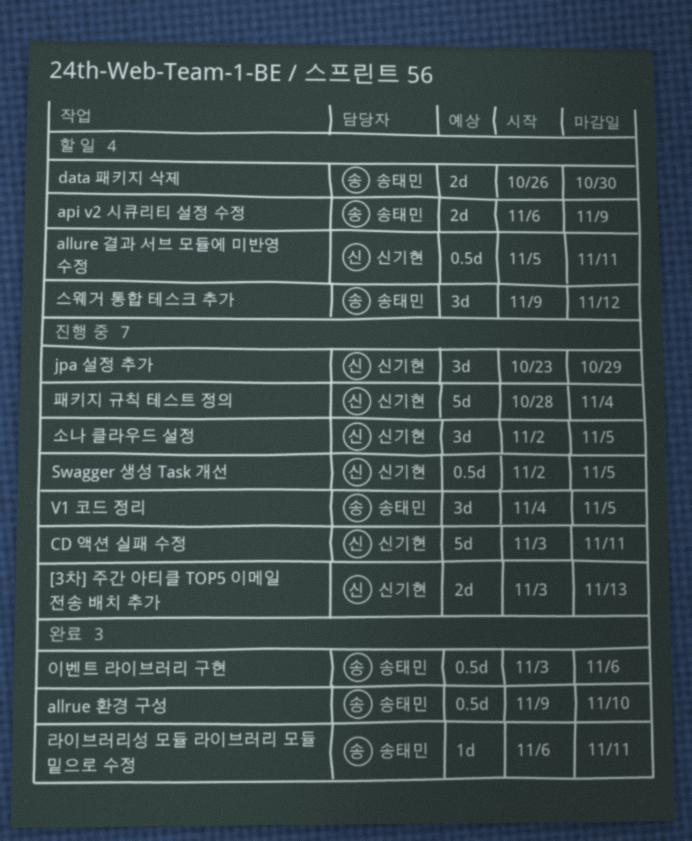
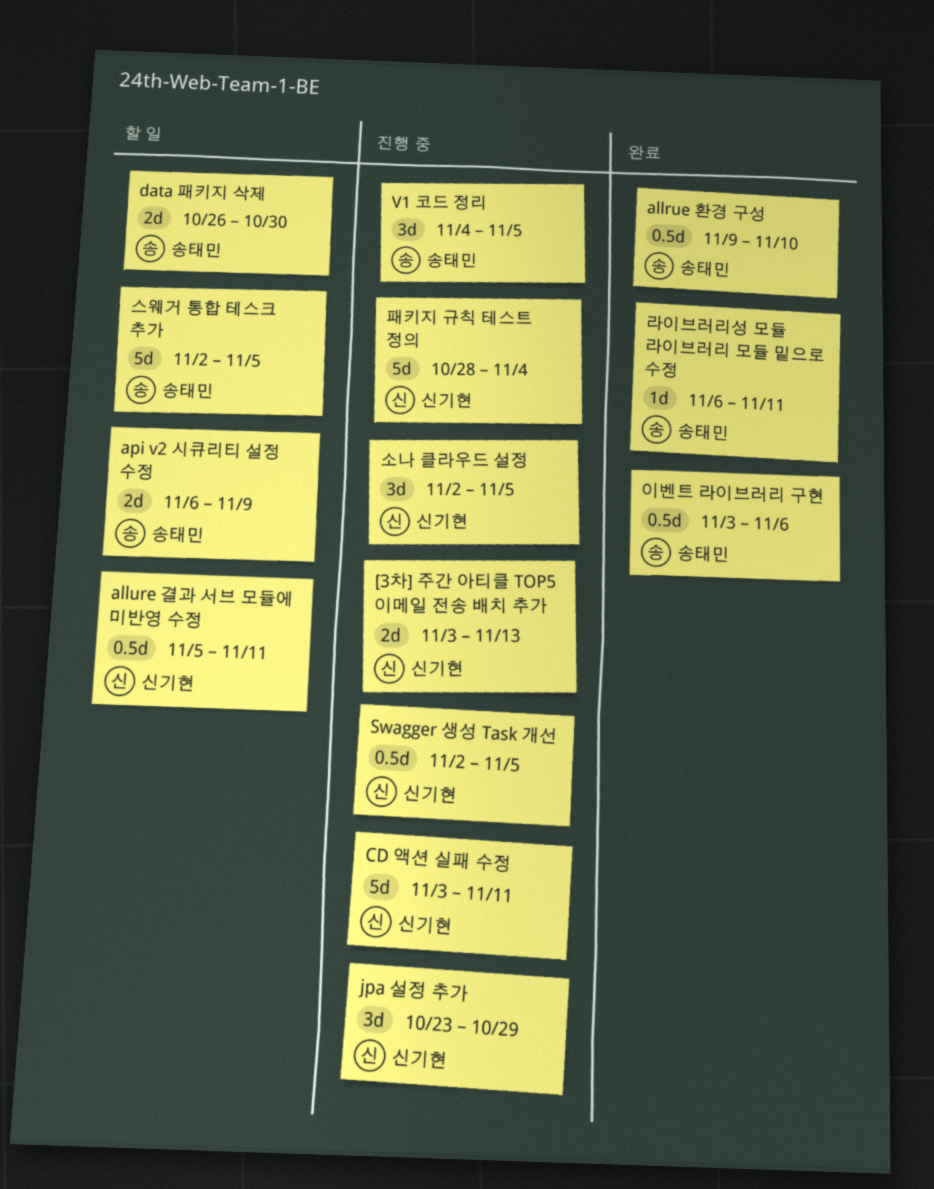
스웨거 통합 테스크 추가, estimate: 3d -> 5d
스웨거 통합 테스크 추가, start: Nov 9 -> Nov 2
스웨거 통합 테스크 추가, due: Nov 12 -> Nov 5

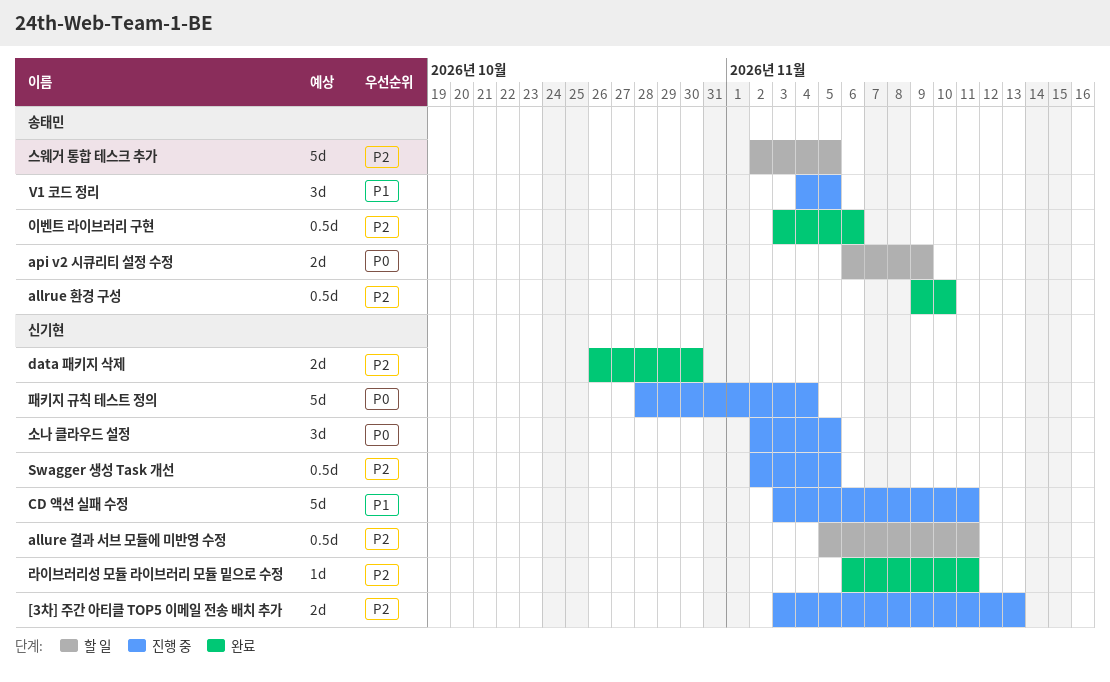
data 패키지 삭제, status: 할 일 -> 완료
data 패키지 삭제, owner: 송태민 -> 신기현
jpa 설정 추가: present -> none
라이브러리성 모듈 라이브러리 모듈 밑으로 수정, owner: 송태민 -> 신기현

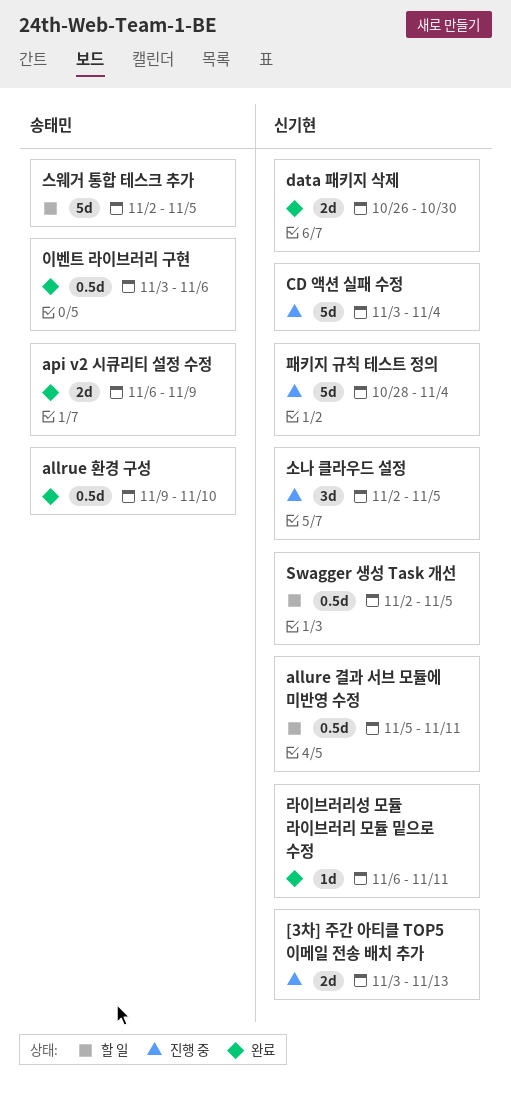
api v2 시큐리티 설정 수정, status: 할 일 -> 완료
CD 액션 실패 수정, due: Nov 11 -> Nov 4
Swagger 생성 Task 개선, status: 진행 중 -> 할 일
V1 코드 정리: present -> none

